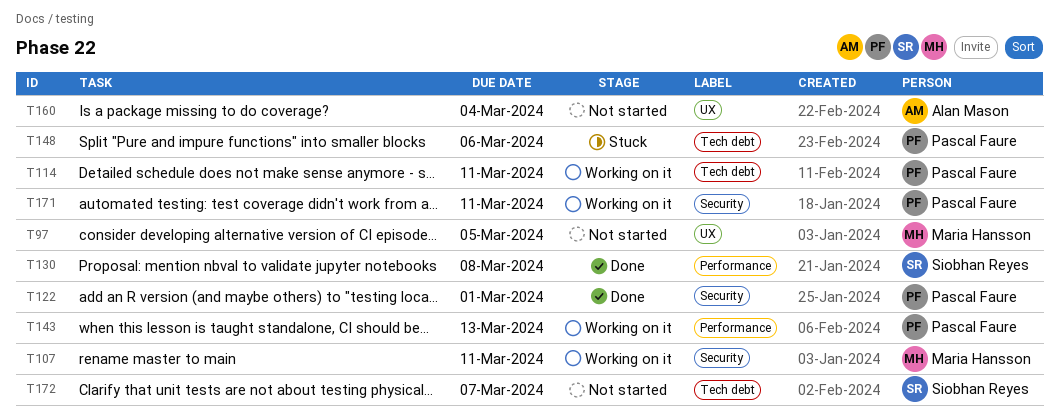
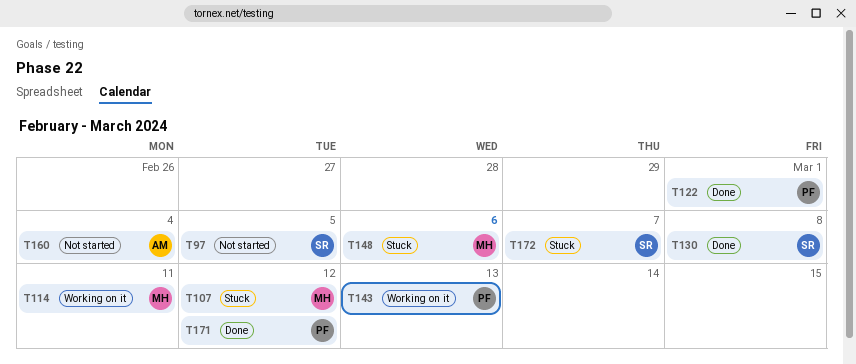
T97, owner: Maria Hansson -> Siobhan Reyes
T107, status: Working on it -> Stuck
T107, due: Mar 11 -> Mar 12
T114, owner: Pascal Faure -> Maria Hansson
T148, owner: Pascal Faure -> Maria Hansson
T171, status: Working on it -> Done
T171, due: Mar 11 -> Mar 12
T172, status: Not started -> Stuck

